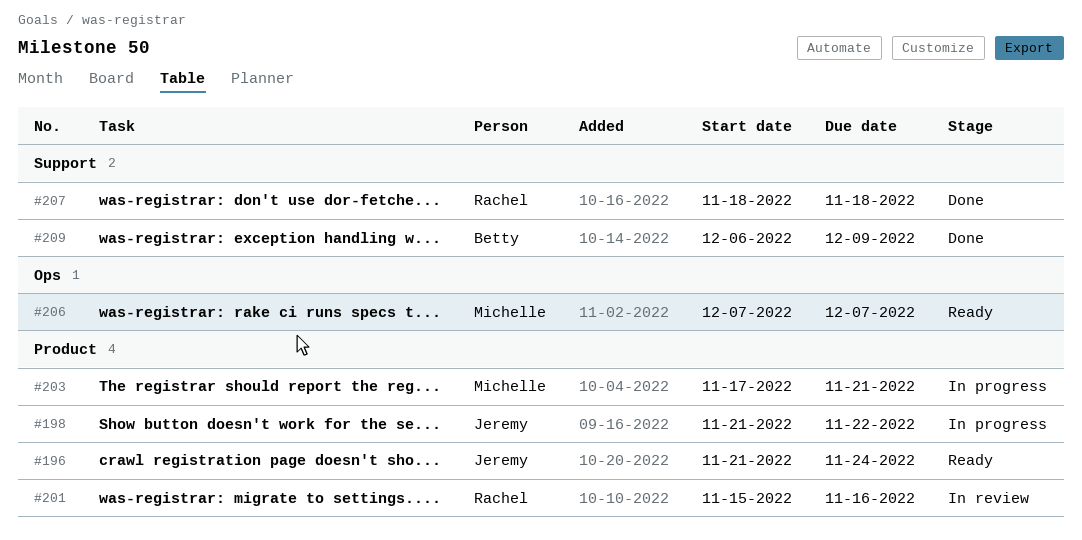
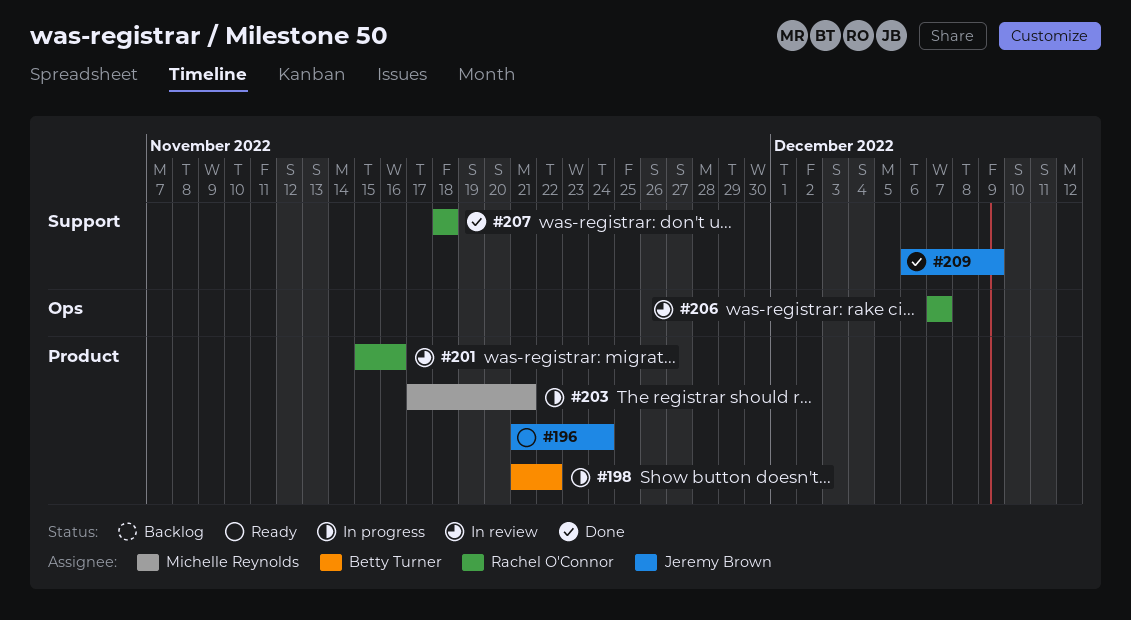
#198, owner: Jeremy Brown -> Betty Turner
#206, status: Ready -> In review
#206, owner: Michelle Reynolds -> Rachel O'Connor
#209, owner: Betty Turner -> Jeremy Brown

